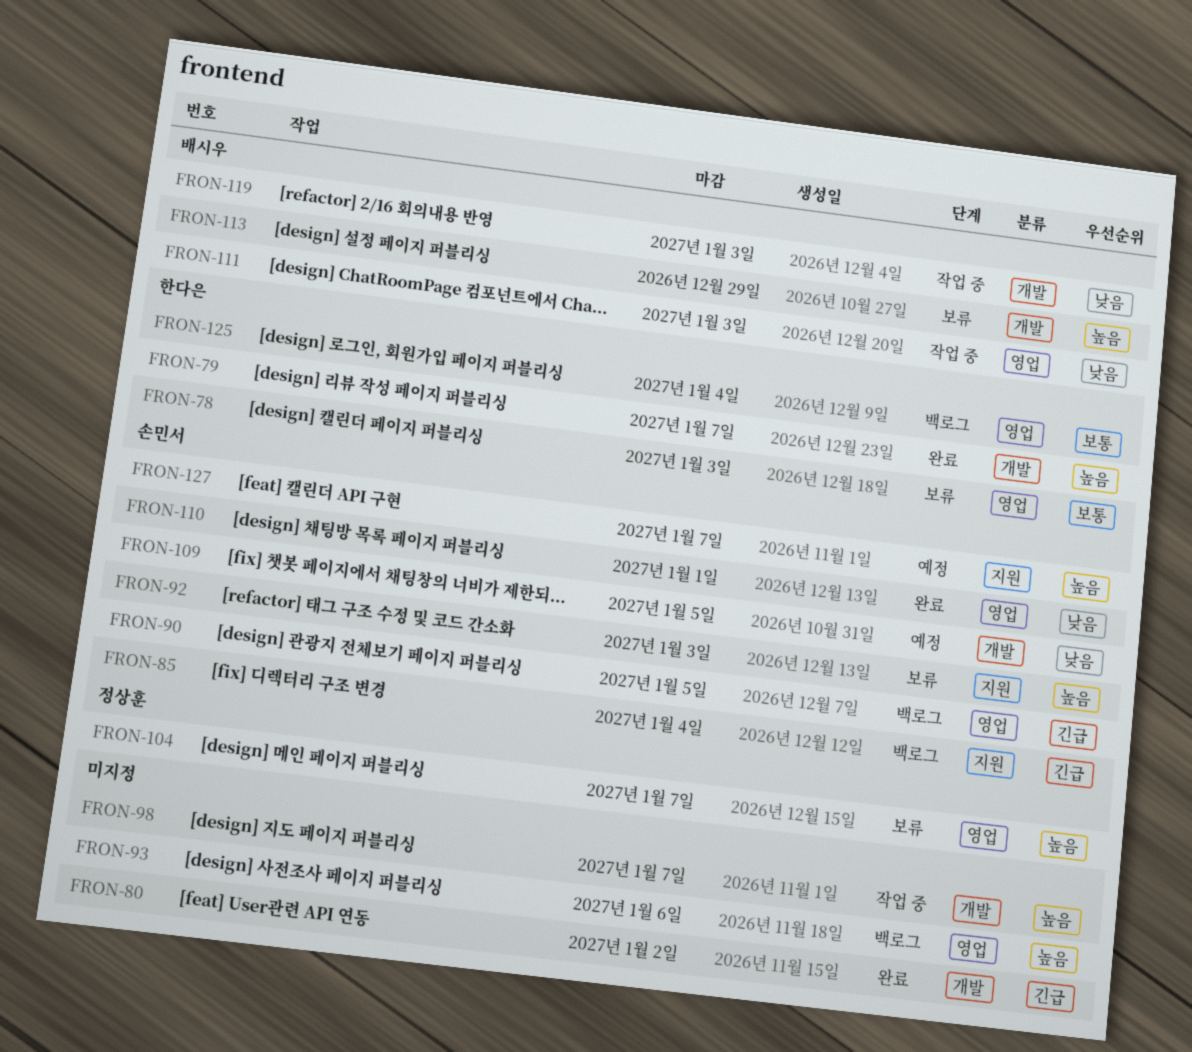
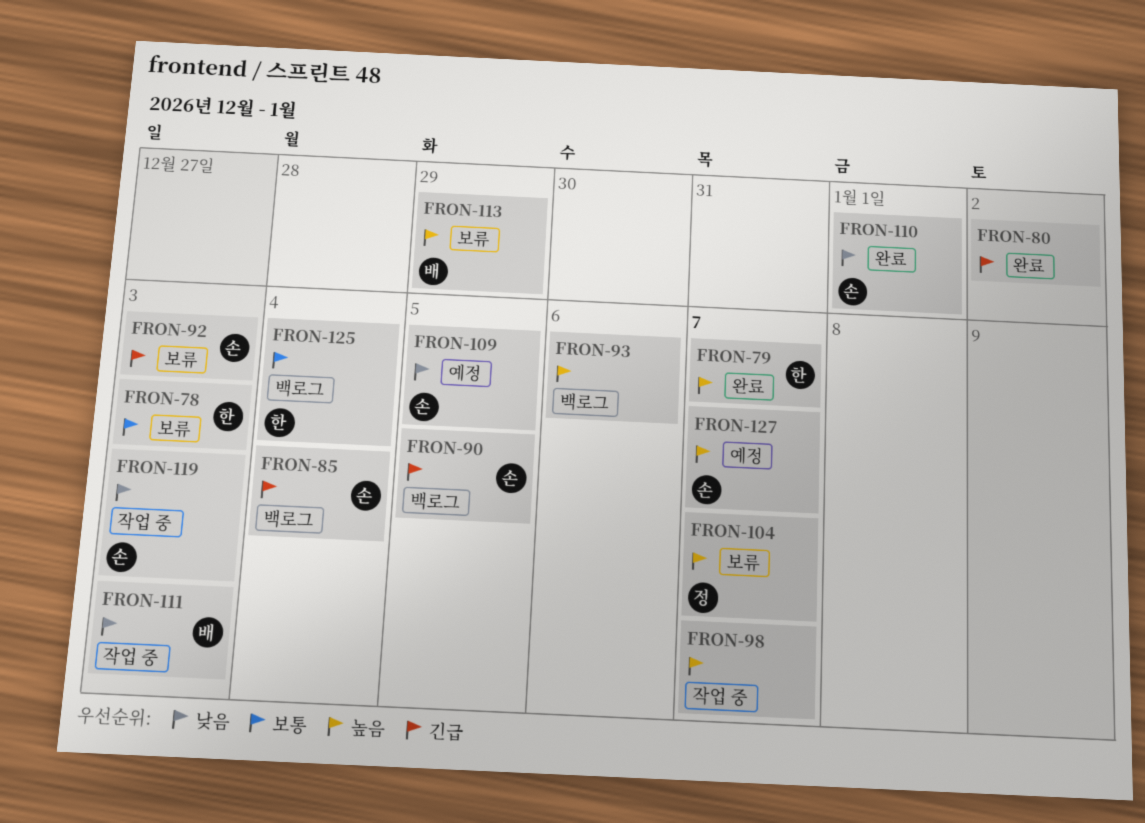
FRON-92, priority: 높음 -> 긴급
FRON-119, owner: 배시우 -> 손민서

